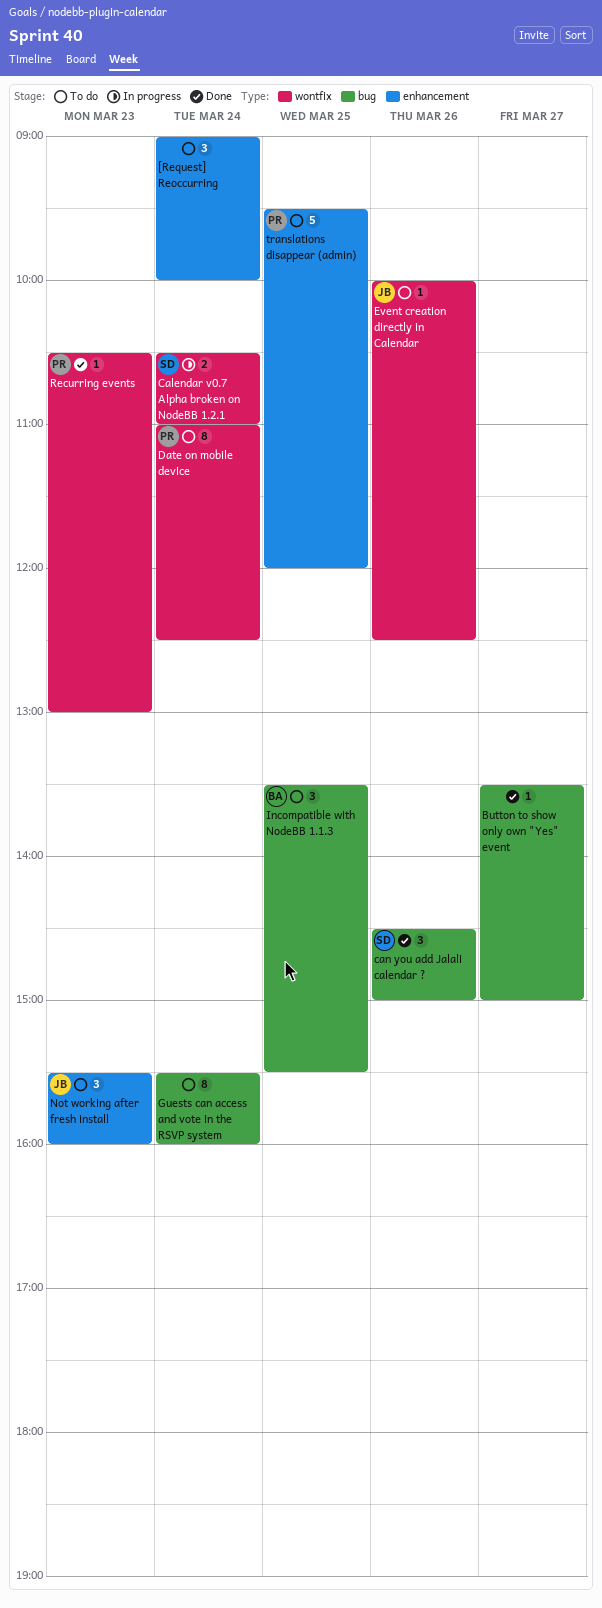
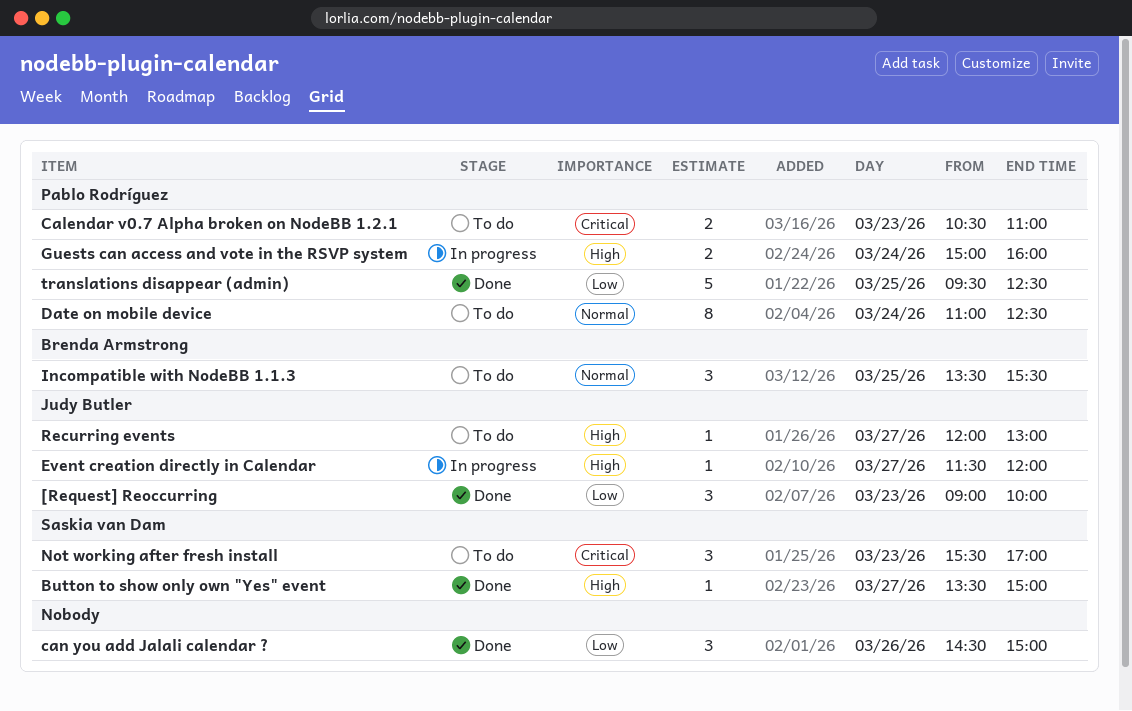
[Request] Reoccurring, status: To do -> Done
[Request] Reoccurring, owner: none -> Judy Butler
[Request] Reoccurring, day: Mar 24 -> Mar 23
Button to show only own "Yes" event, owner: none -> Saskia van Dam
Calendar v0.7 Alpha broken on NodeBB 1.2.1, status: In progress -> To do
Calendar v0.7 Alpha broken on NodeBB 1.2.1, owner: Saskia van Dam -> Pablo Rodríguez
Calendar v0.7 Alpha broken on NodeBB 1.2.1, day: Mar 24 -> Mar 23
can you add Jalali calendar ?, owner: Saskia van Dam -> none
Event creation directly in Calendar, status: To do -> In progress
Event creation directly in Calendar, day: Mar 26 -> Mar 27
Event creation directly in Calendar, begins: 10:00 -> 11:30
Event creation directly in Calendar, ends: 12:30 -> 12:00
Guests can access and vote in the RSVP system, status: To do -> In progress
Guests can access and vote in the RSVP system, owner: none -> Pablo Rodríguez
Guests can access and vote in the RSVP system, estimate: 8 -> 2
Guests can access and vote in the RSVP system, begins: 15:30 -> 15:00
Not working after fresh install, owner: Judy Butler -> Saskia van Dam
Not working after fresh install, ends: 16:00 -> 17:00
Recurring events, status: Done -> To do
Recurring events, owner: Pablo Rodríguez -> Judy Butler
Recurring events, day: Mar 23 -> Mar 27
Recurring events, begins: 10:30 -> 12:00
translations disappear (admin), status: To do -> Done
translations disappear (admin), ends: 12:00 -> 12:30

